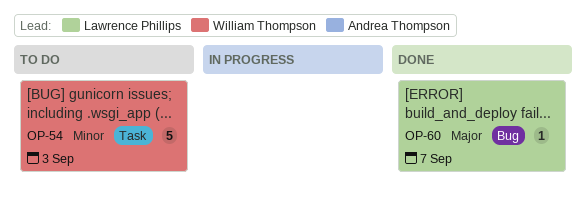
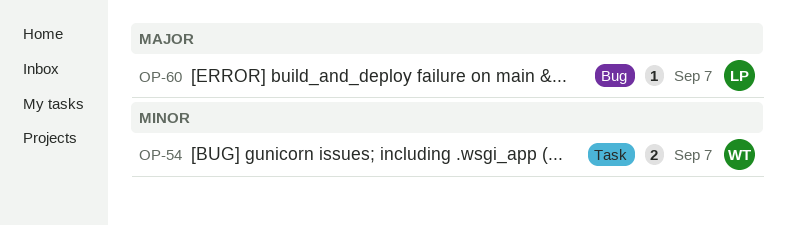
OP-54, estimate: 5 -> 2
OP-54, due: Sep 3 -> Sep 7

